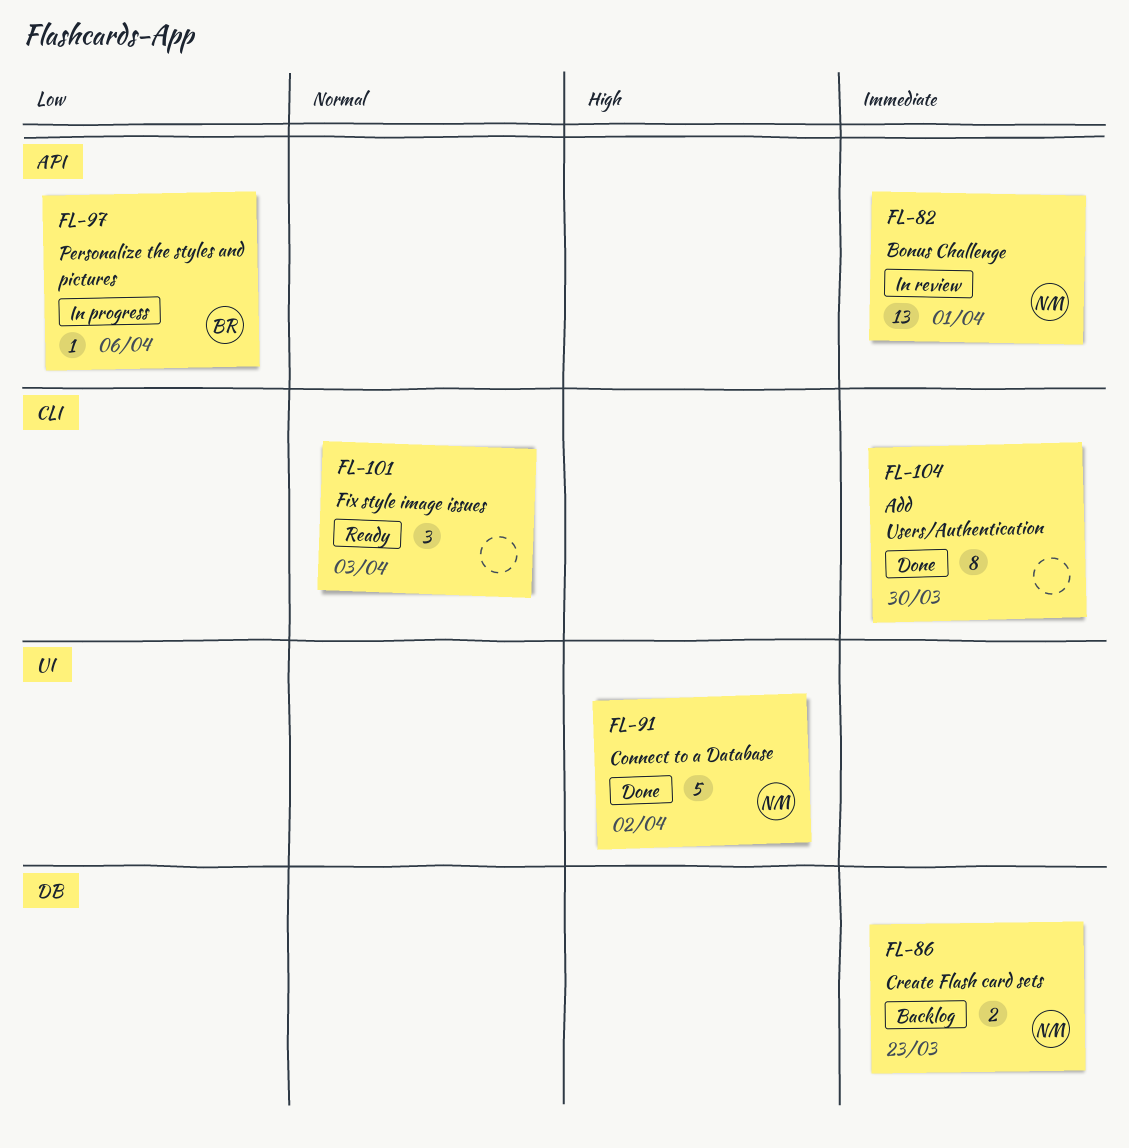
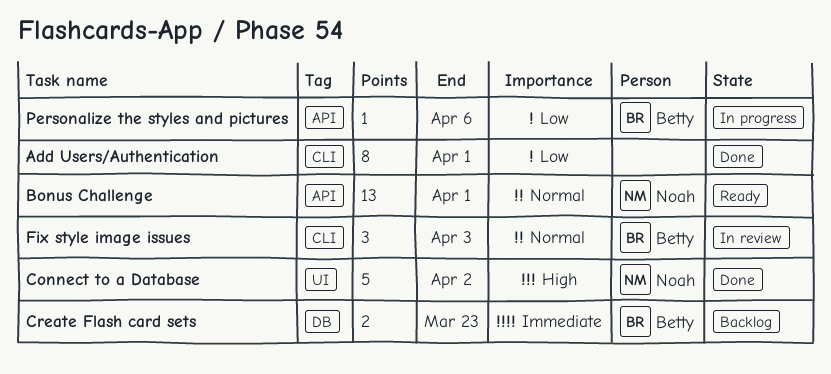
Add Users/Authentication, priority: Immediate -> Low
Add Users/Authentication, due: Mar 30 -> Apr 1
Bonus Challenge, status: In review -> Ready
Bonus Challenge, priority: Immediate -> Normal
Create Flash card sets, owner: Noah -> Betty
Fix style image issues, status: Ready -> In review
Fix style image issues, owner: none -> Betty

